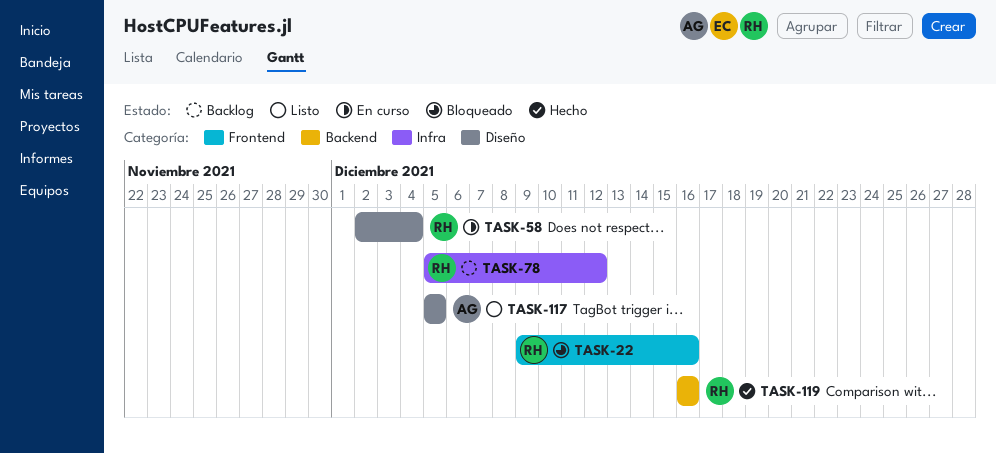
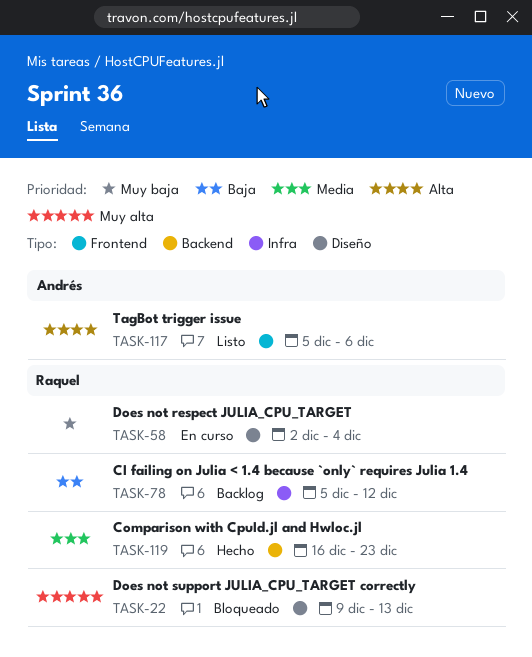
TASK-22, label: Frontend -> Diseño
TASK-22, due: Dec 16 -> Dec 13
TASK-117, label: Diseño -> Frontend
TASK-117, due: Dec 5 -> Dec 6
TASK-119, due: Dec 16 -> Dec 23

